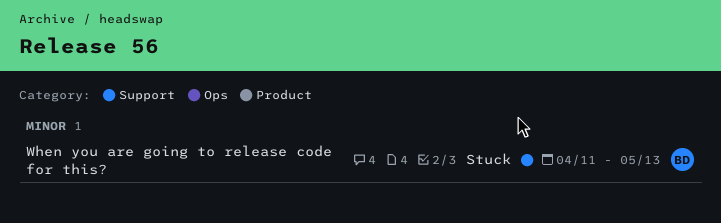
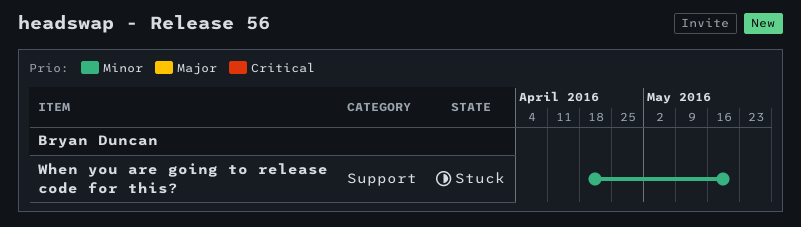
When you are going to release code for this?, start: Apr 11 -> Apr 18
When you are going to release code for this?, due: May 13 -> May 20

